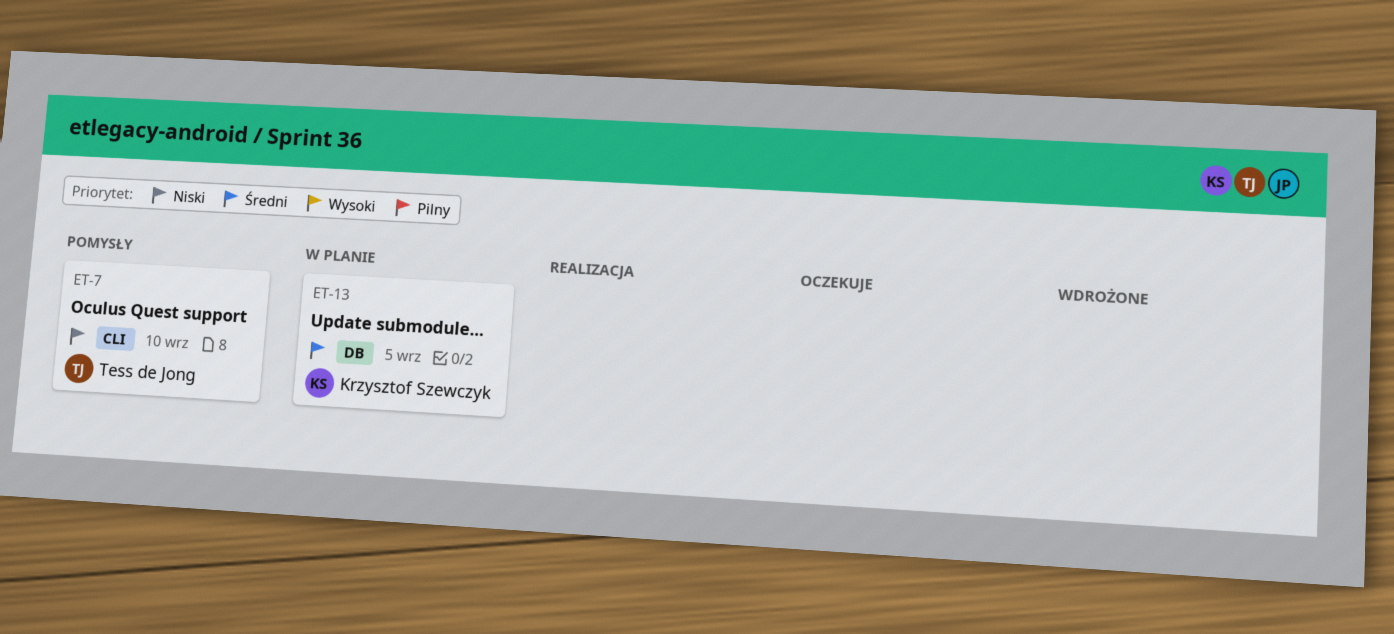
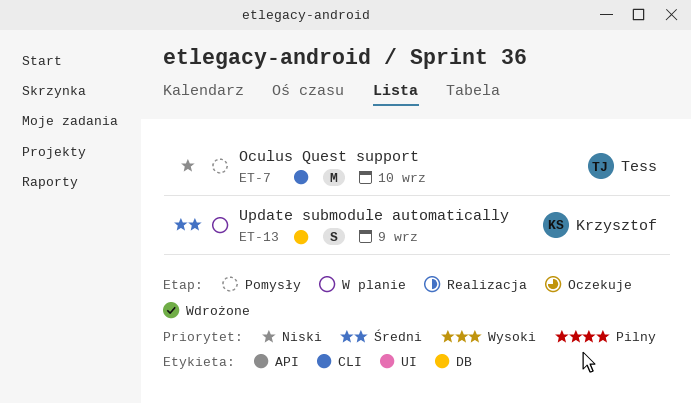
ET-13, due: Sep 5 -> Sep 9

